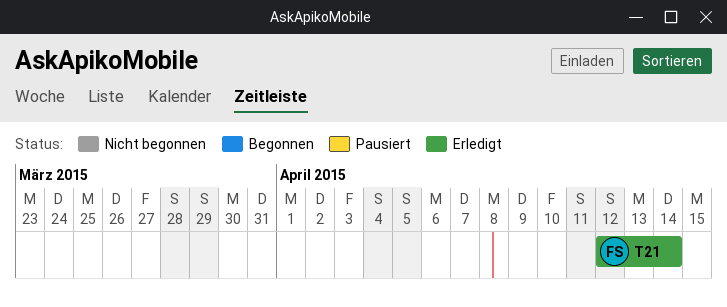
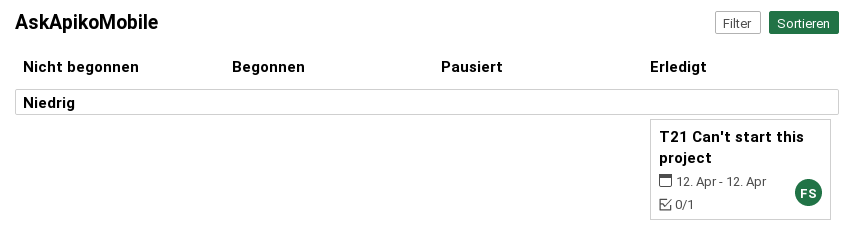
T21, due: Apr 14 -> Apr 12

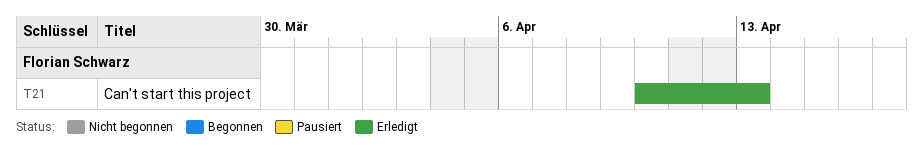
T21, start: Apr 12 -> Apr 10
T21, due: Apr 12 -> Apr 13

